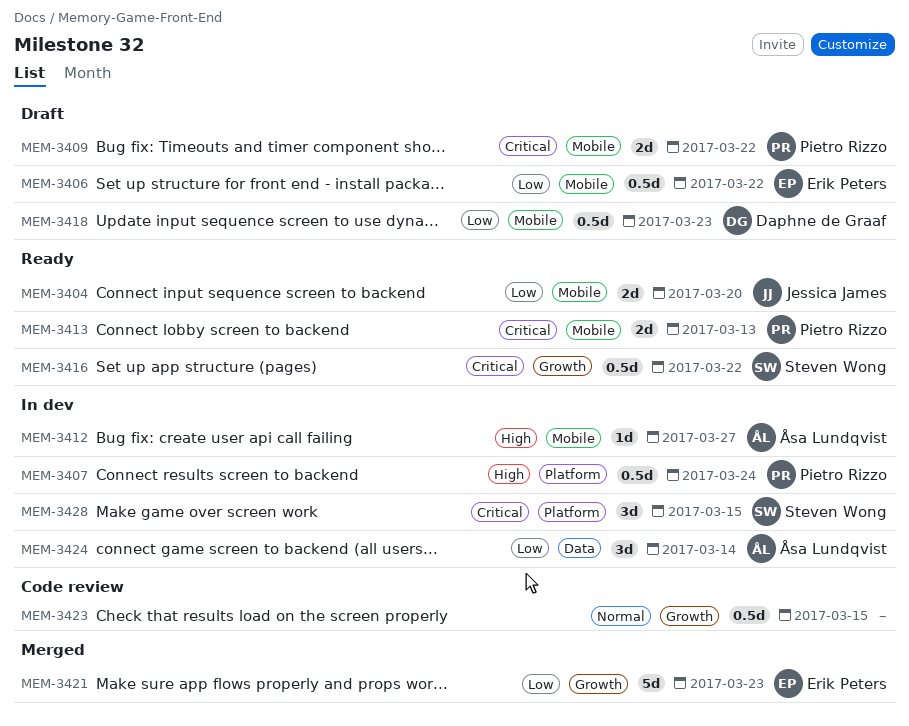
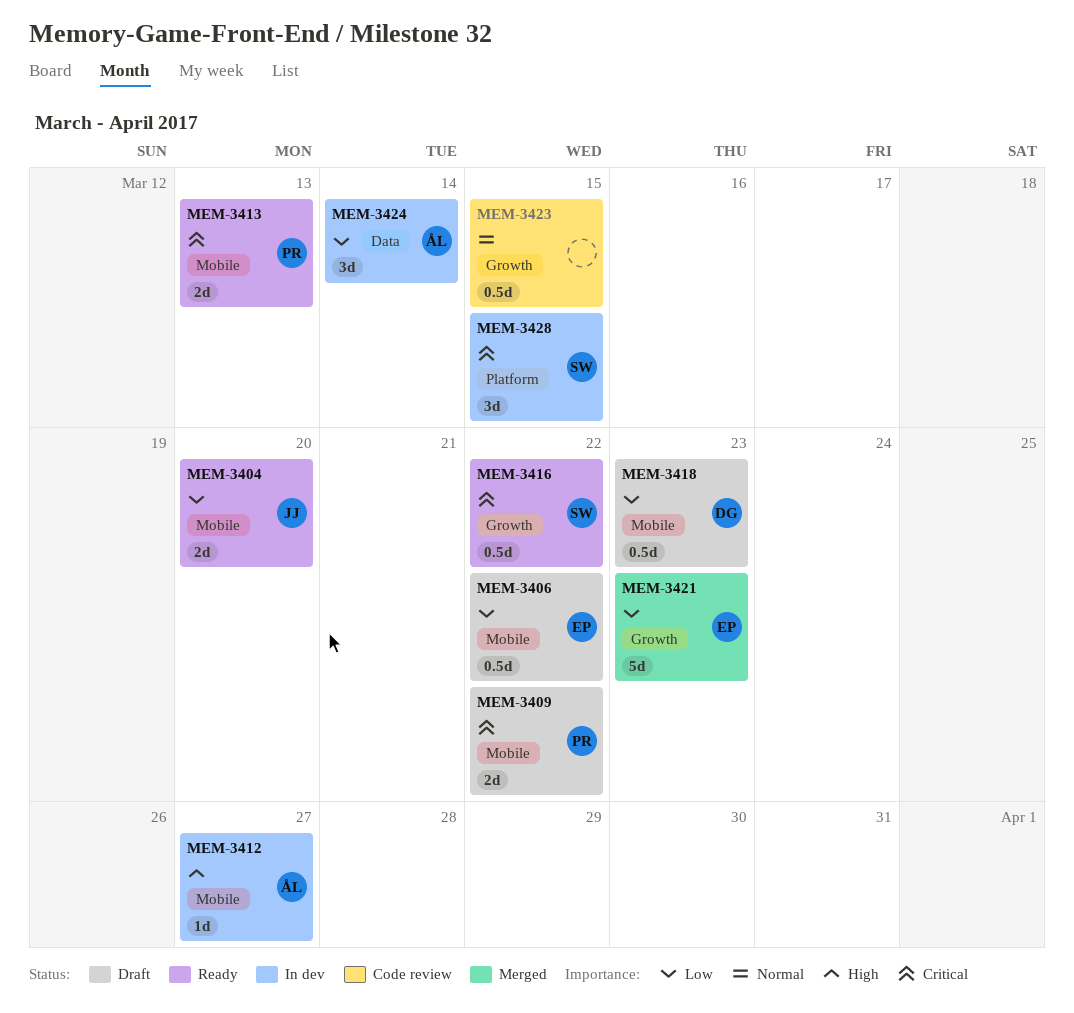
MEM-3407: present -> none

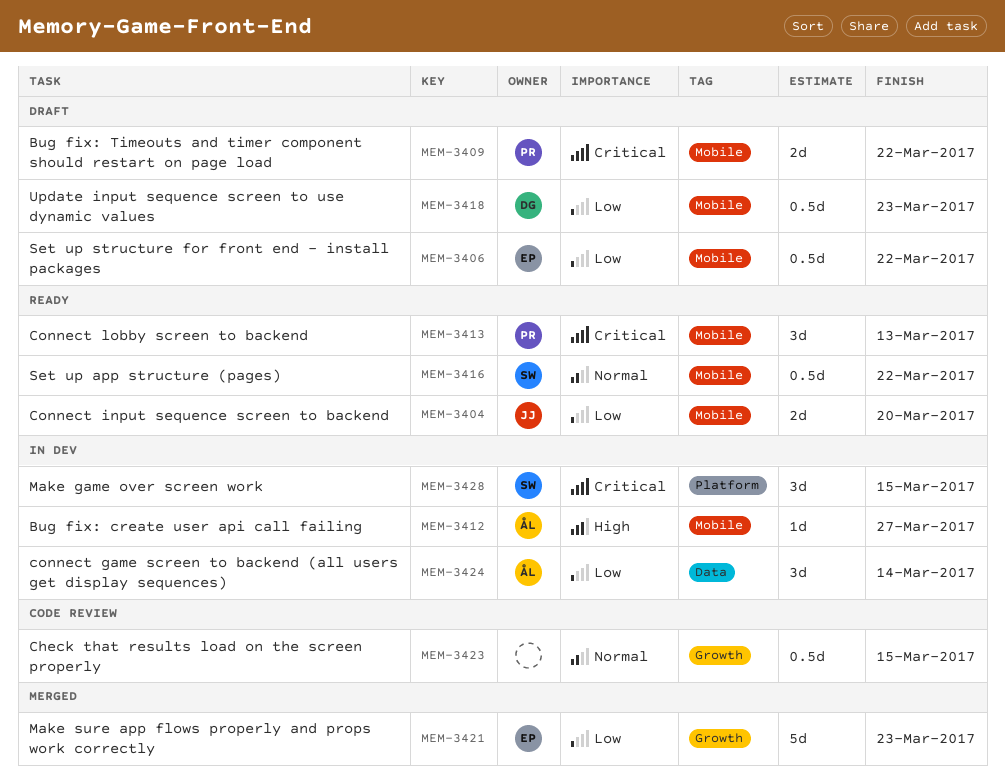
MEM-3413, estimate: 2d -> 3d
MEM-3416, priority: Critical -> Normal
MEM-3416, label: Growth -> Mobile

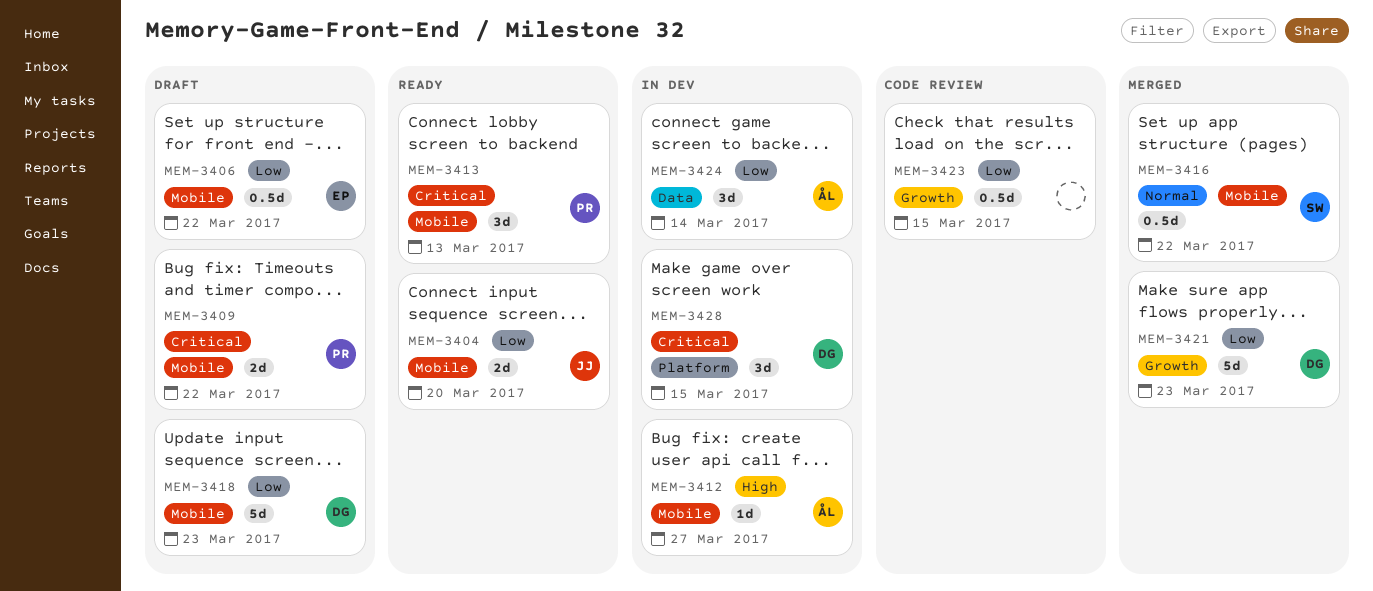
MEM-3416, status: Ready -> Merged
MEM-3418, estimate: 0.5d -> 5d
MEM-3421, owner: EP -> DG
MEM-3423, priority: Normal -> Low
MEM-3428, owner: SW -> DG

